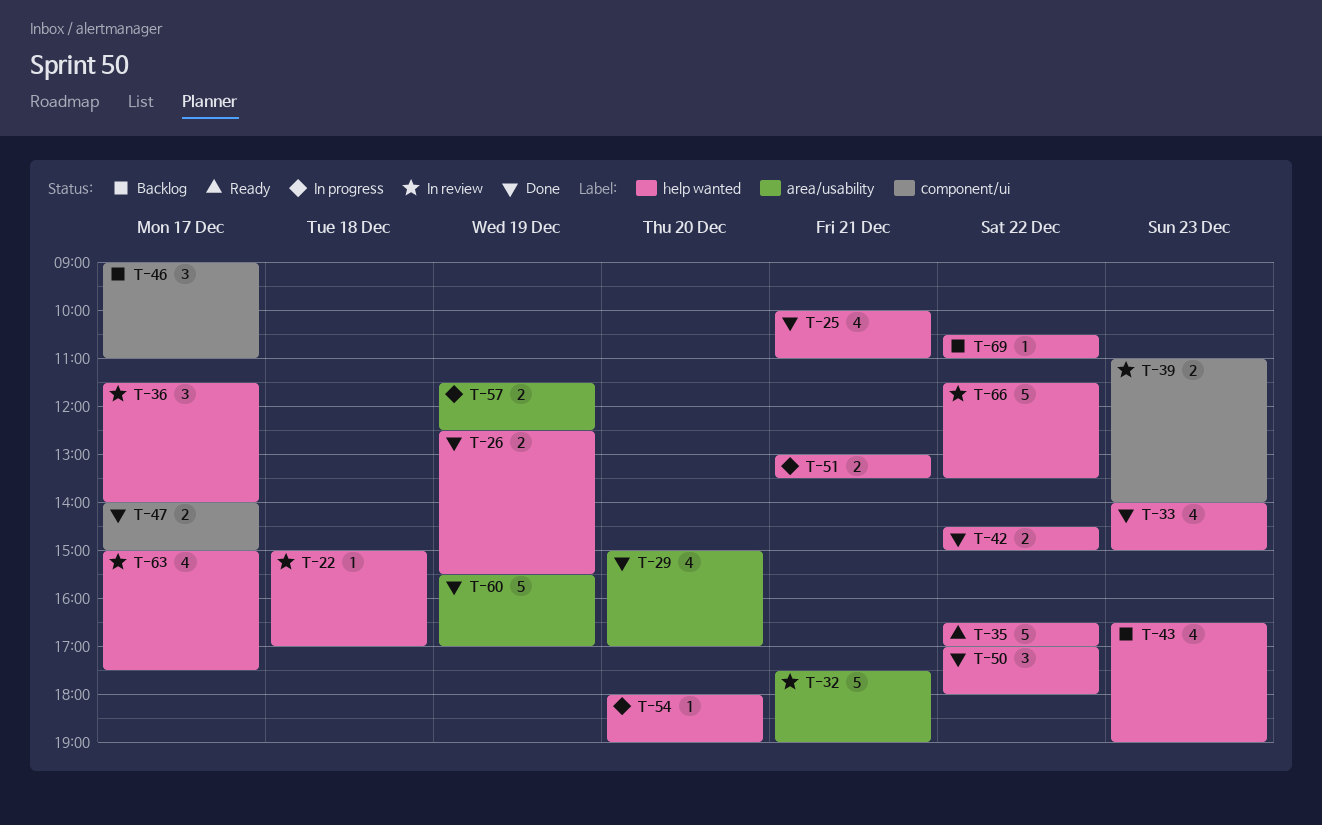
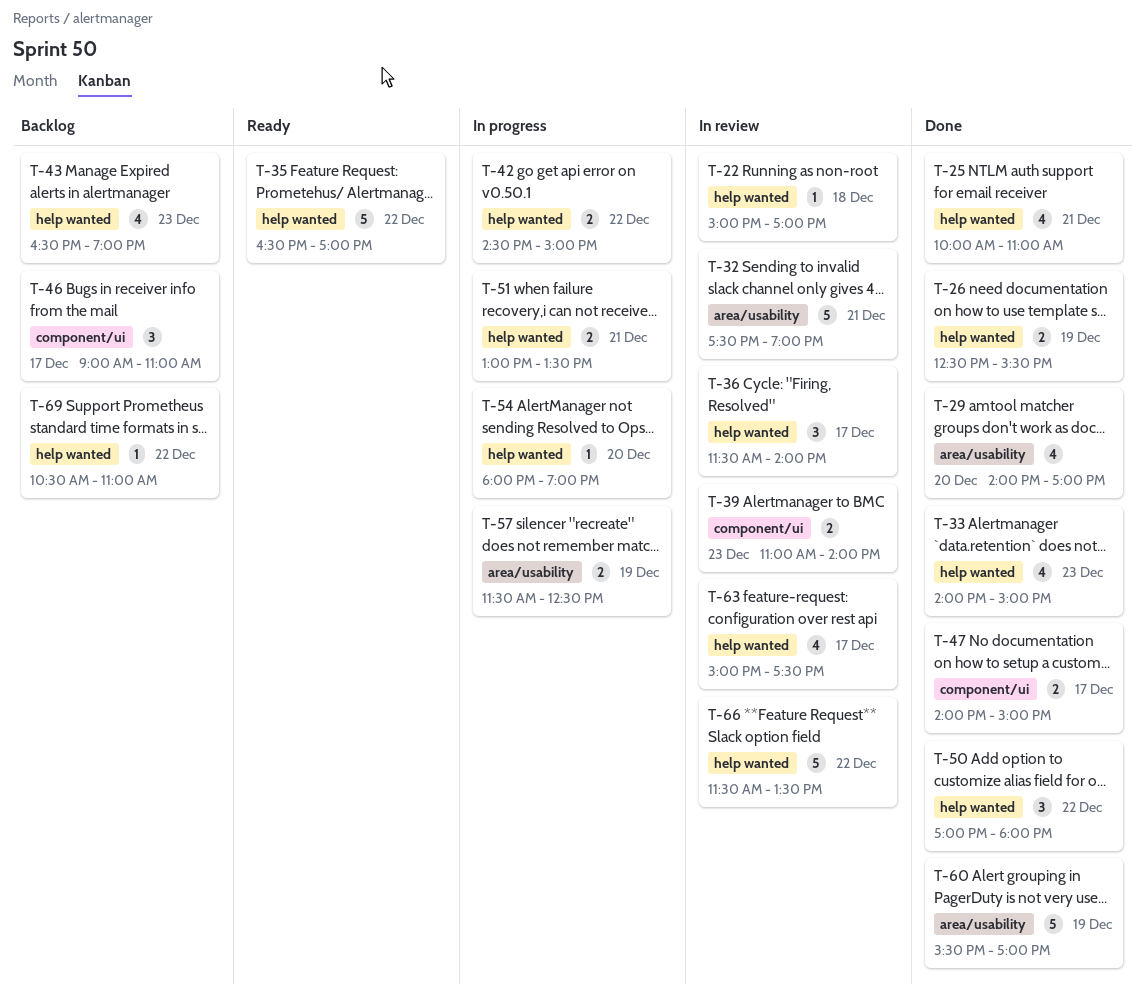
T-29, begins: 15:00 -> 14:00
T-42, status: Done -> In progress

